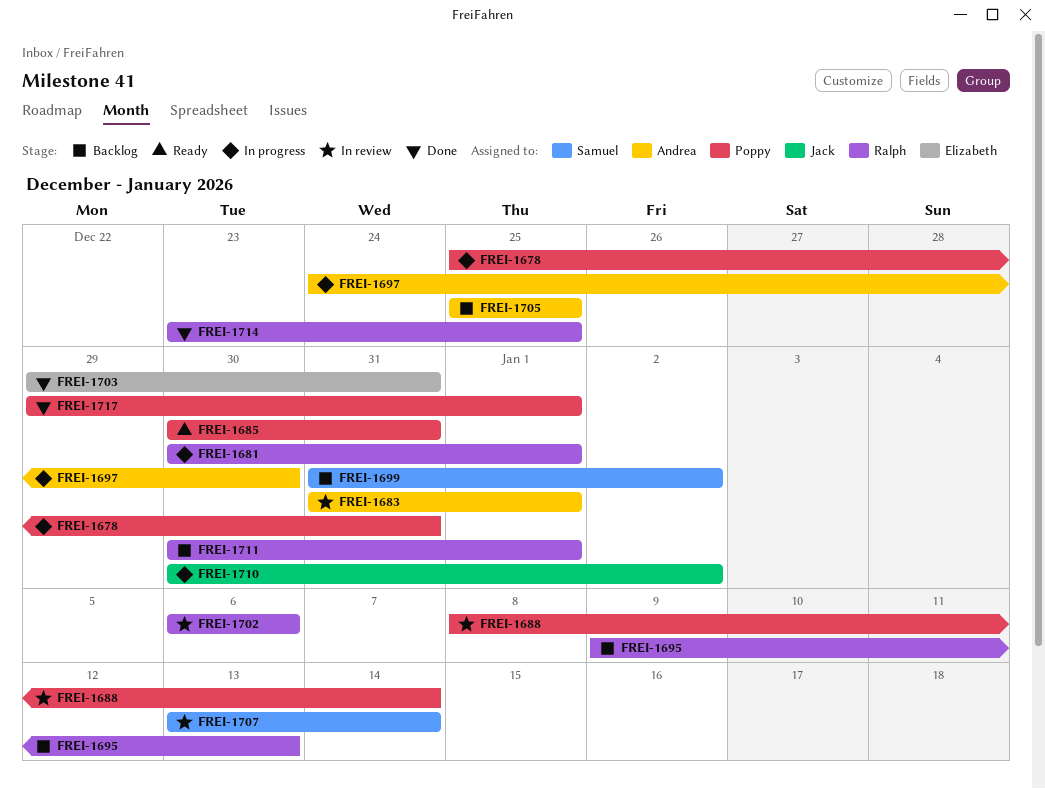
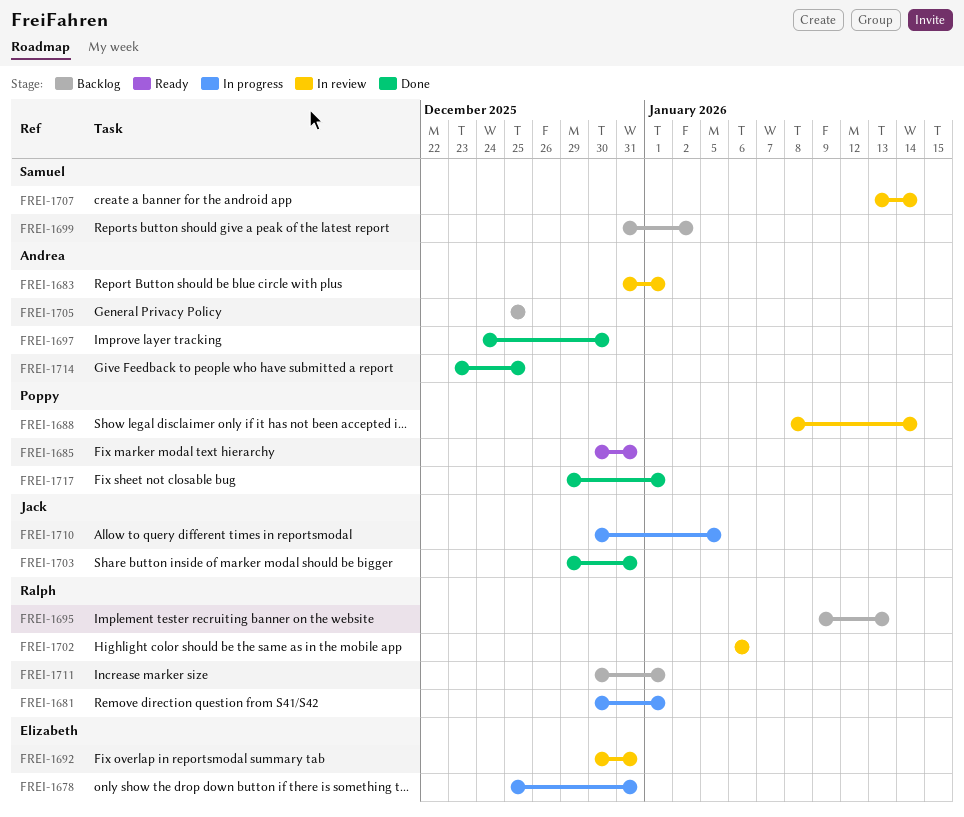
FREI-1678, owner: Poppy -> Elizabeth
FREI-1692: none -> present
FREI-1697, status: In progress -> Done
FREI-1703, owner: Elizabeth -> Jack
FREI-1710, due: Jan 2 -> Jan 5
FREI-1714, owner: Ralph -> Andrea

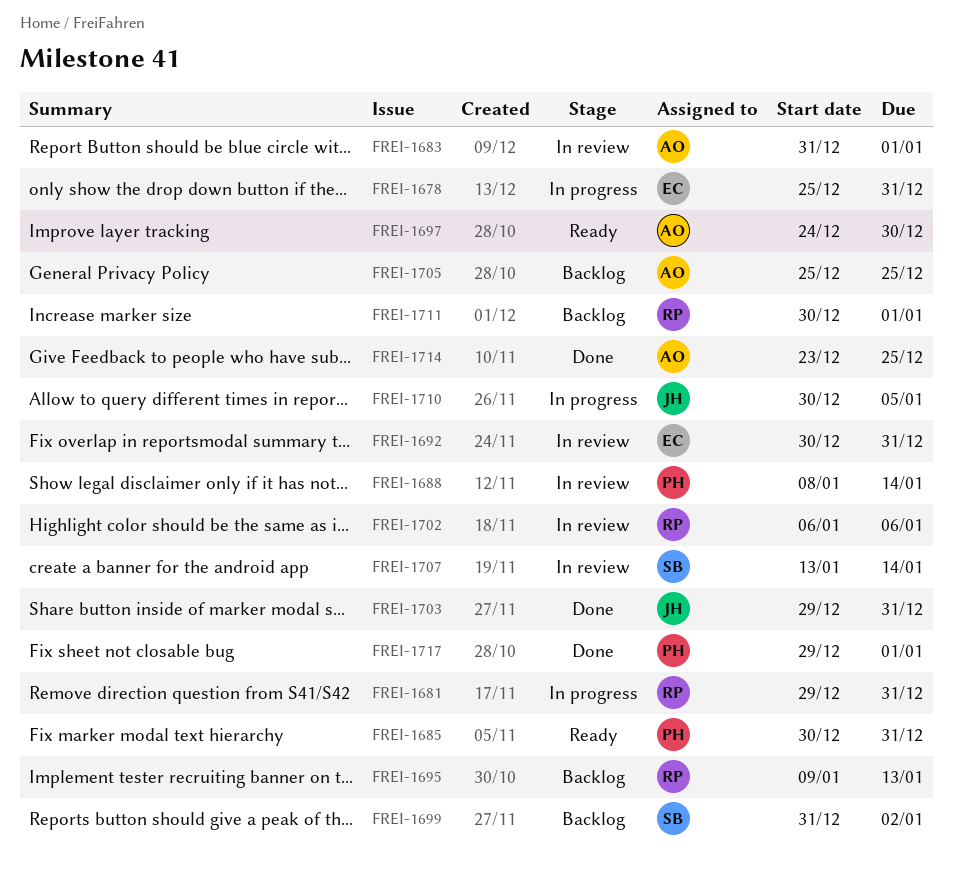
FREI-1681, start: Dec 30 -> Dec 29
FREI-1681, due: Jan 1 -> Dec 31
FREI-1697, status: Done -> Ready

